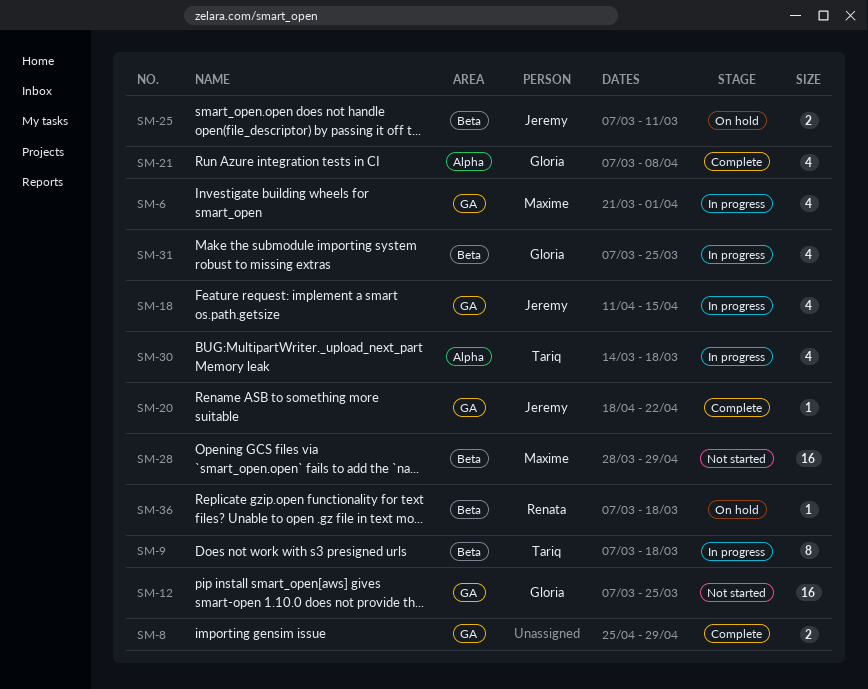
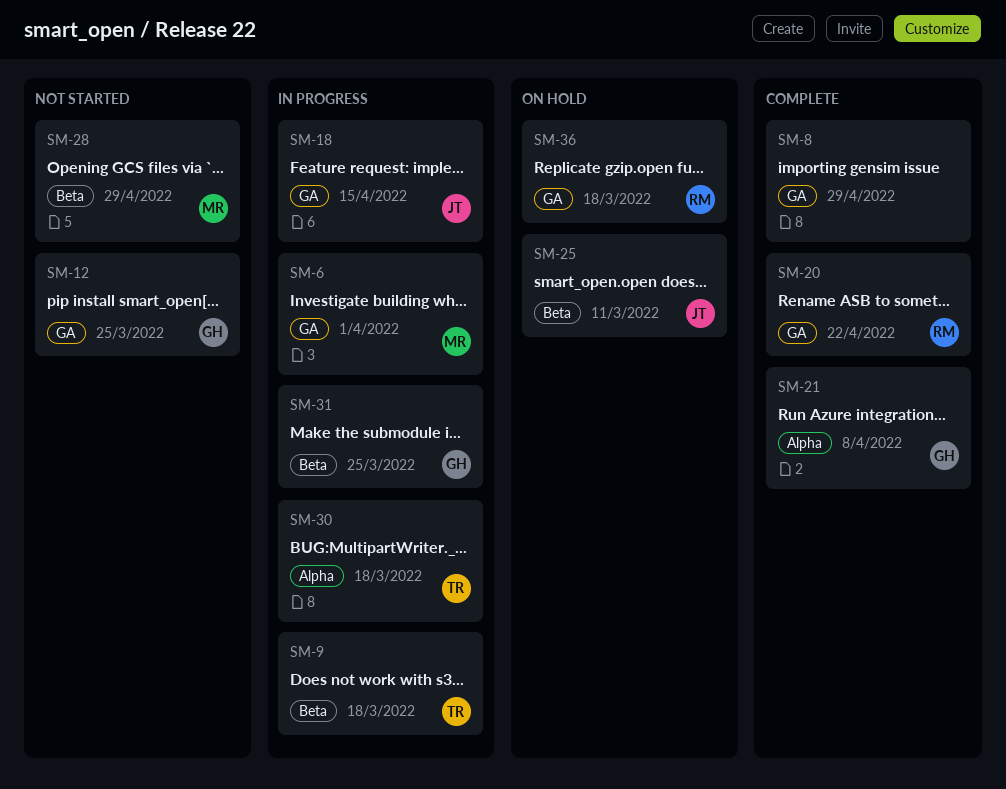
SM-20, owner: Jeremy -> Renata
SM-36, label: Beta -> GA

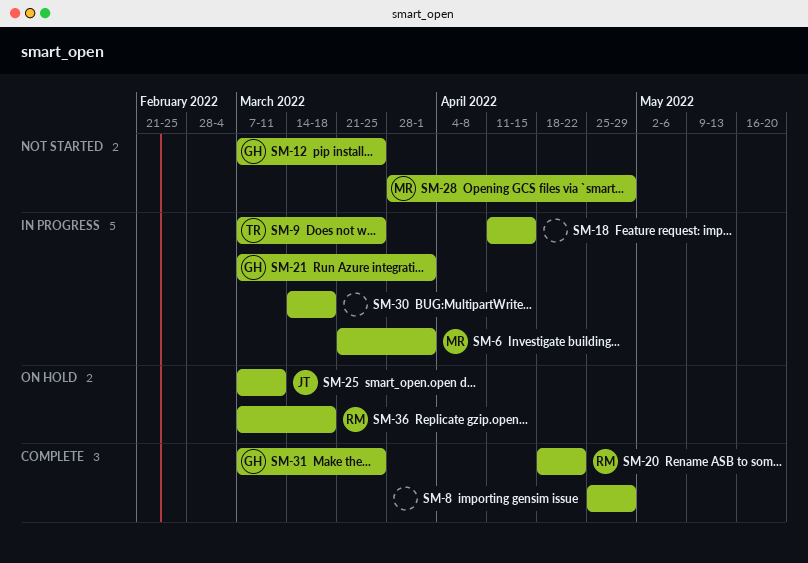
SM-9, due: Mar 18 -> Mar 25
SM-18, owner: JT -> none
SM-21, status: Complete -> In progress
SM-21, due: Apr 8 -> Apr 1
SM-30, owner: TR -> none
SM-31, status: In progress -> Complete

